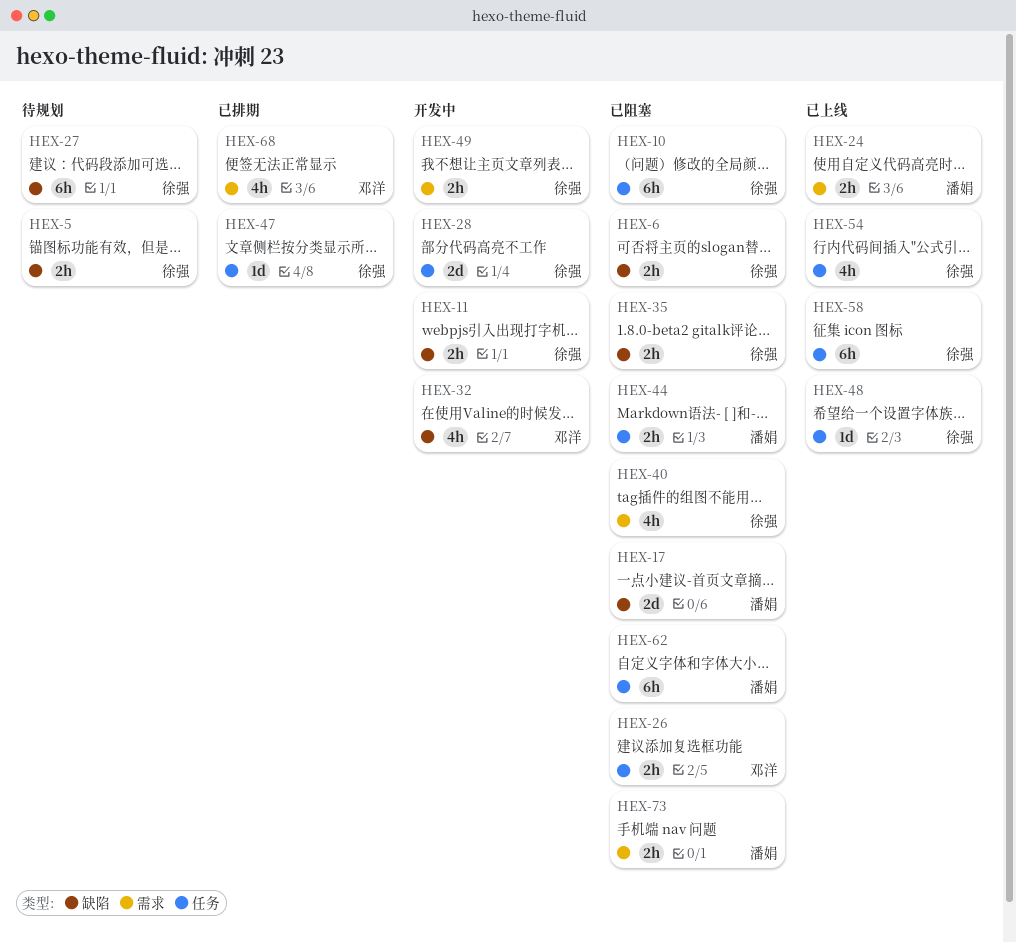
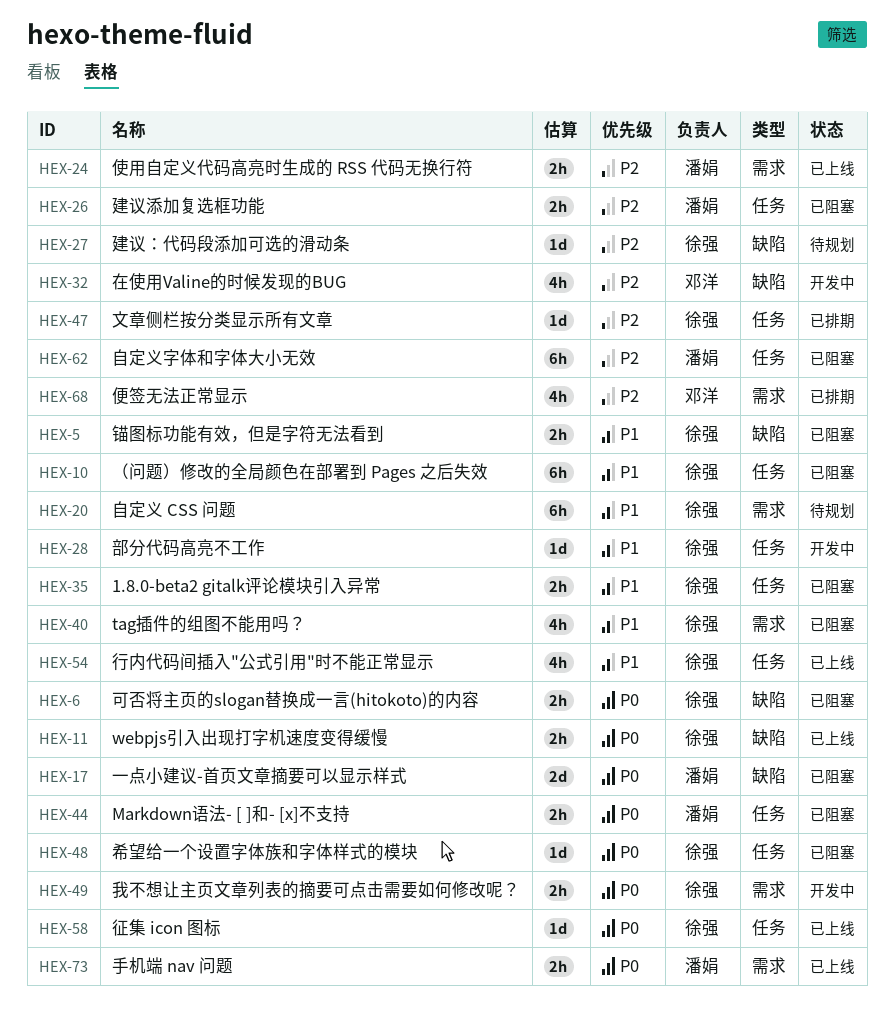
HEX-5, status: 待规划 -> 已阻塞
HEX-11, status: 开发中 -> 已上线
HEX-20: none -> present
HEX-26, owner: 邓洋 -> 潘娟
HEX-27, estimate: 6h -> 1d
HEX-28, estimate: 2d -> 1d
HEX-35, label: 缺陷 -> 任务
HEX-48, status: 已上线 -> 已阻塞
HEX-58, estimate: 6h -> 1d
HEX-73, status: 已阻塞 -> 已上线

